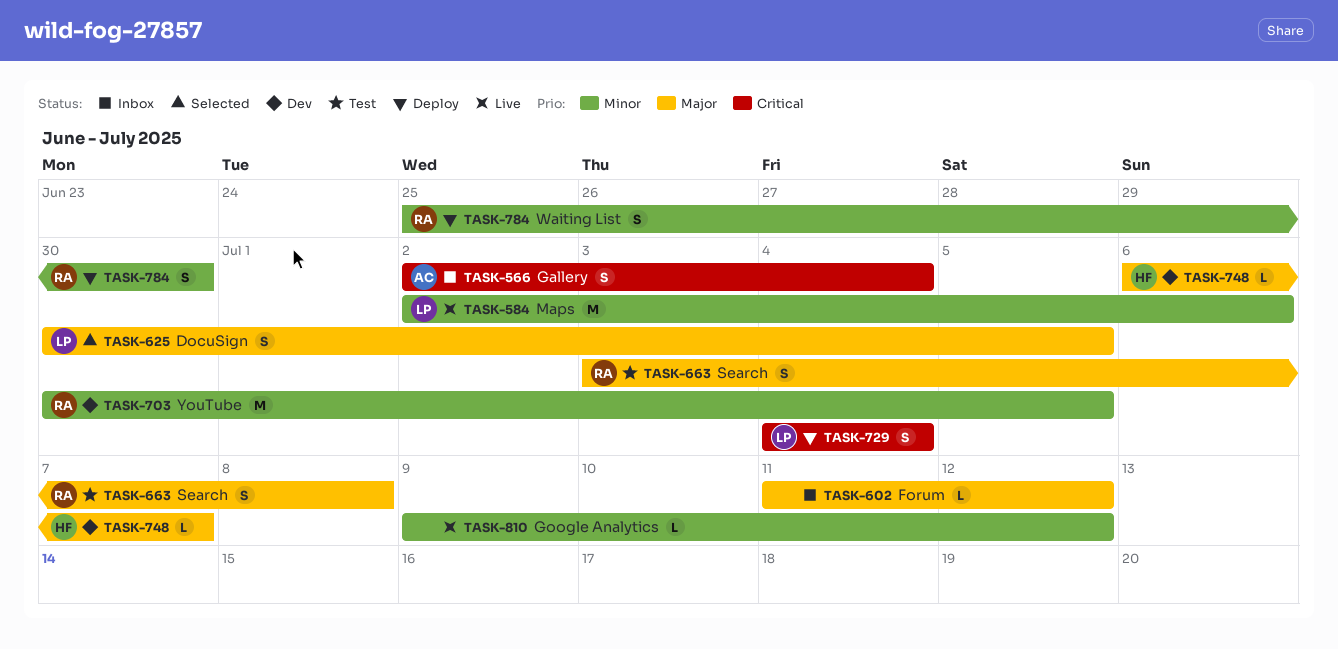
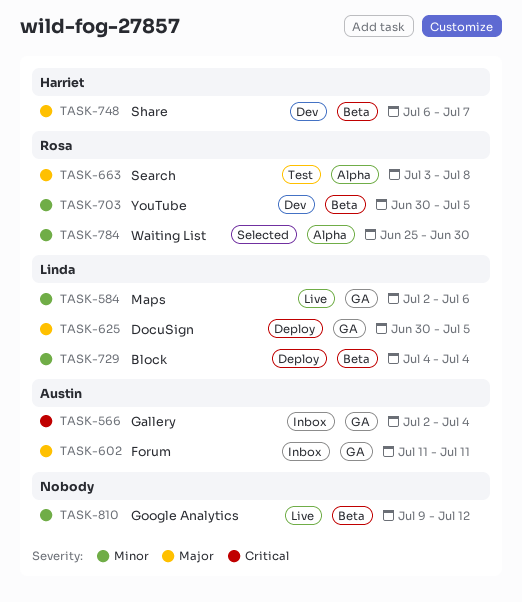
TASK-602, owner: none -> Austin
TASK-602, due: Jul 12 -> Jul 11
TASK-625, status: Selected -> Deploy
TASK-729, priority: Critical -> Minor
TASK-784, status: Deploy -> Selected

